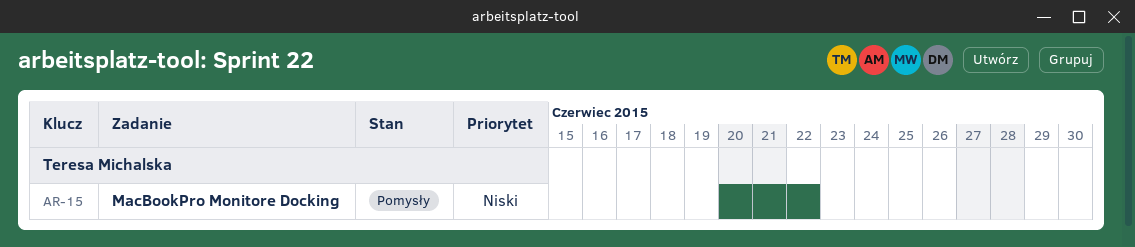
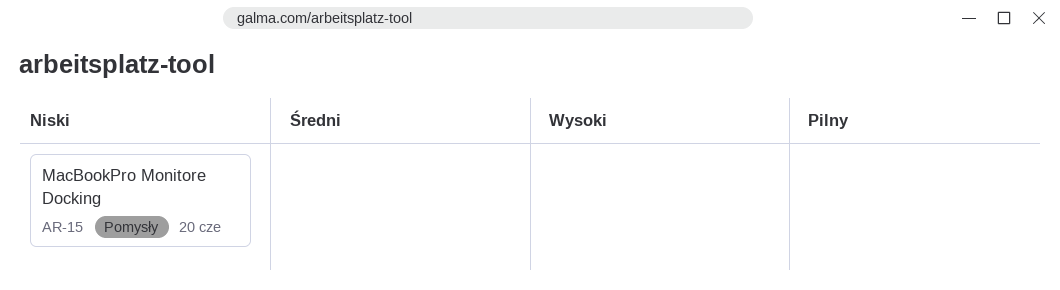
AR-15, due: Jun 22 -> Jun 20

